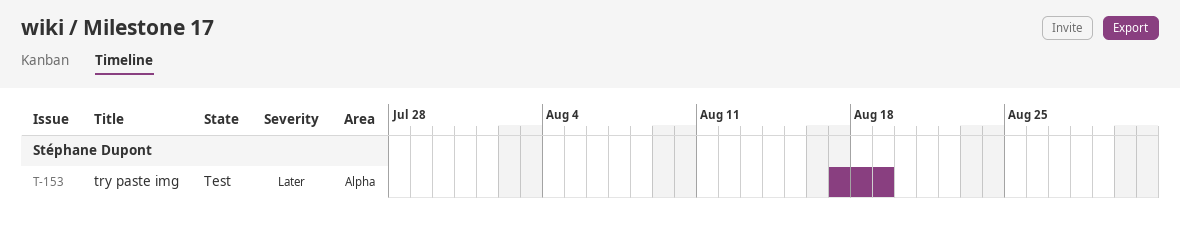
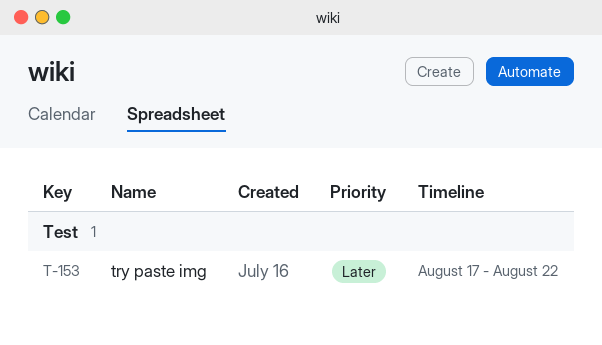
T-153, due: Aug 19 -> Aug 22

